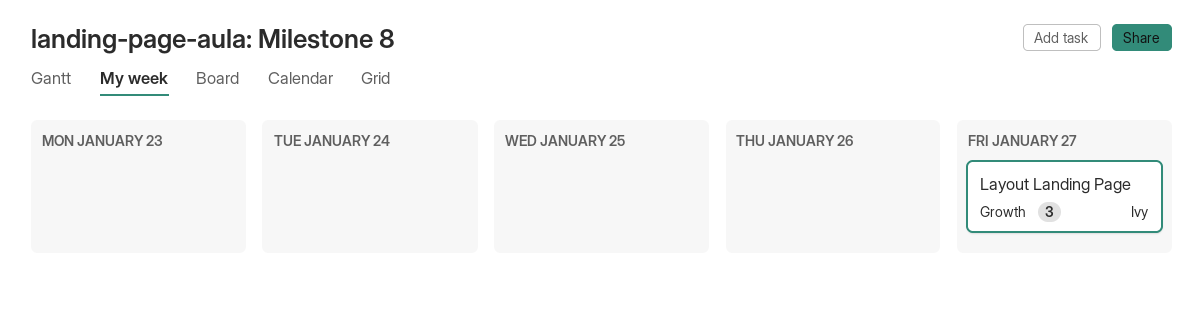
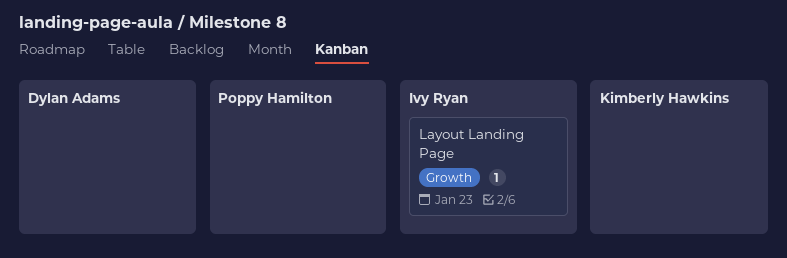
Layout Landing Page, estimate: 3 -> 1
Layout Landing Page, due: Jan 27 -> Jan 23

